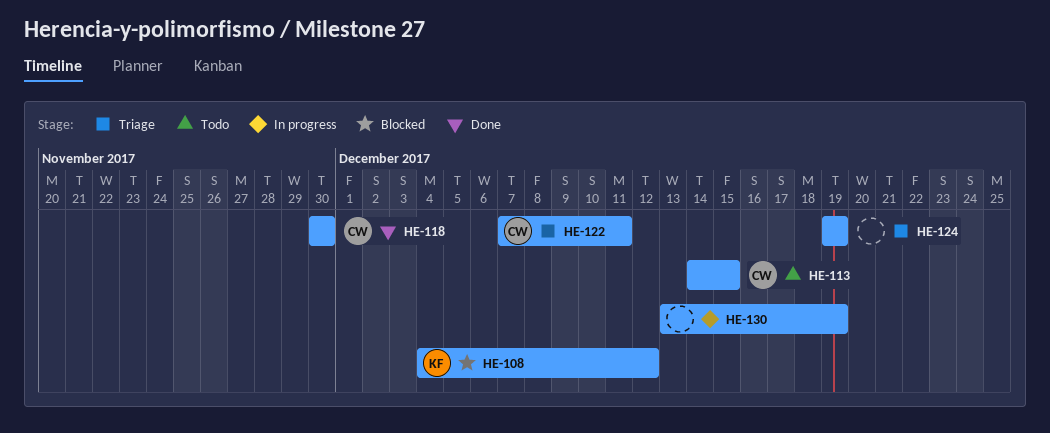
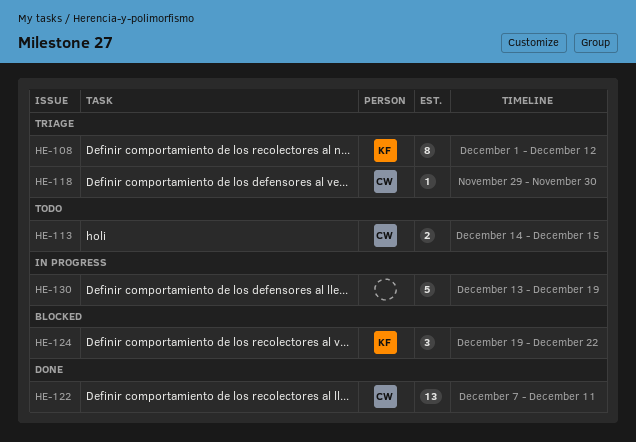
HE-108, status: Blocked -> Triage
HE-108, start: Dec 4 -> Dec 1
HE-118, status: Done -> Triage
HE-118, start: Nov 30 -> Nov 29
HE-122, status: Triage -> Done
HE-124, status: Triage -> Blocked
HE-124, owner: none -> KF
HE-124, due: Dec 19 -> Dec 22

